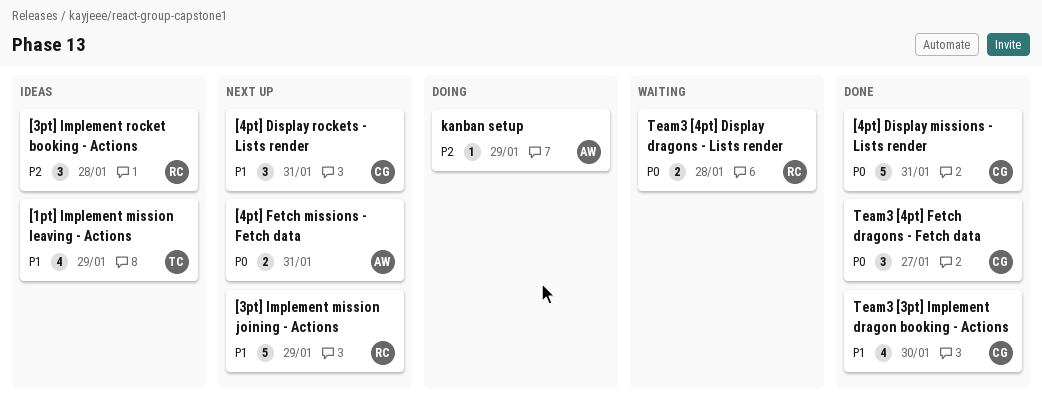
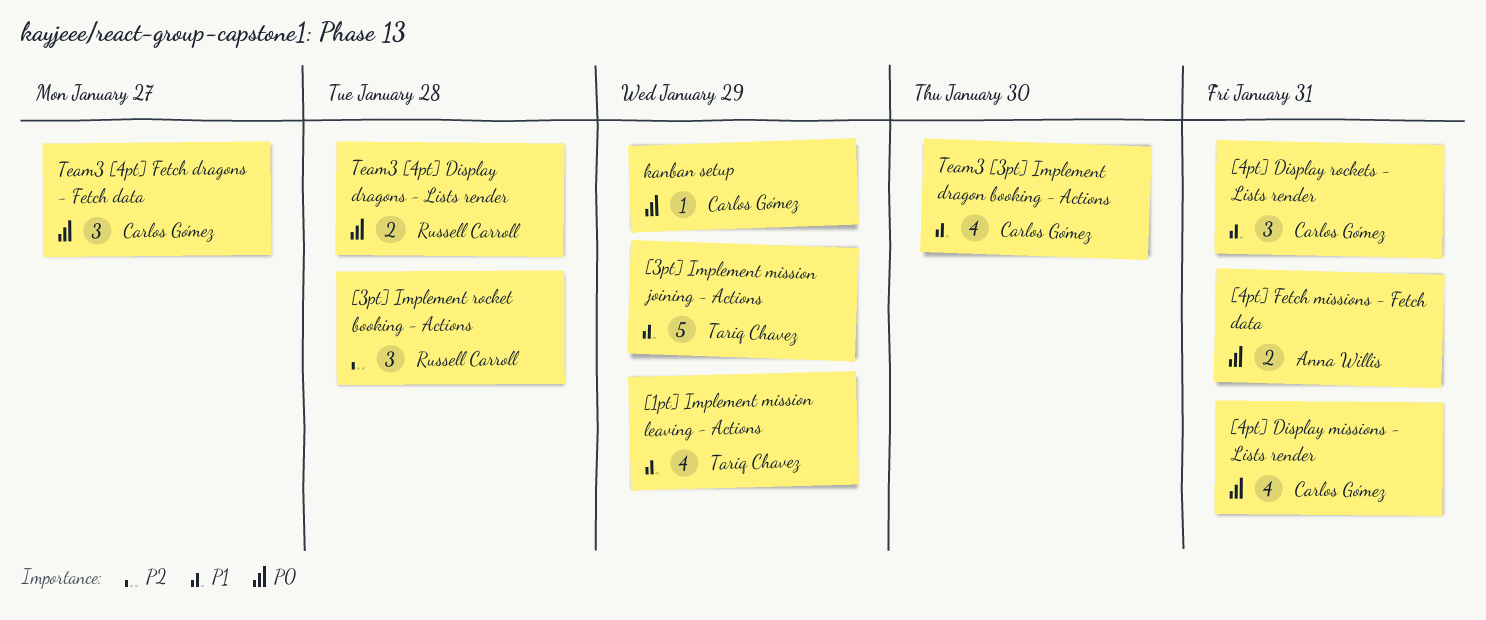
[3pt] Implement mission joining - Actions, owner: Russell Carroll -> Tariq Chavez
[4pt] Display missions - Lists render, estimate: 5 -> 4
kanban setup, owner: Anna Willis -> Carlos Gómez
kanban setup, priority: P2 -> P0

